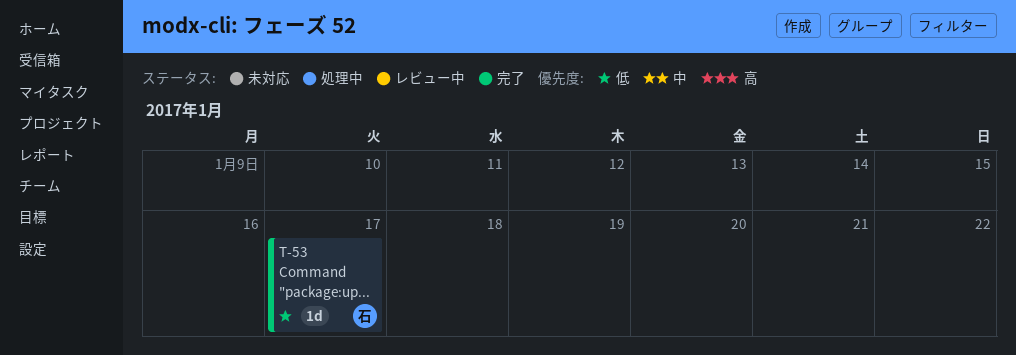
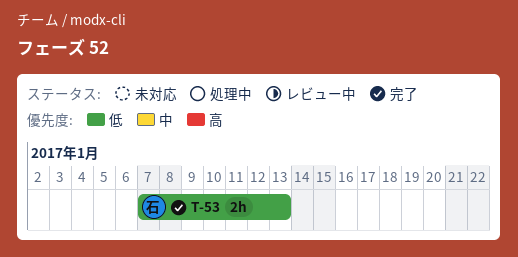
T-53, estimate: 1d -> 2h
T-53, due: Jan 17 -> Jan 13

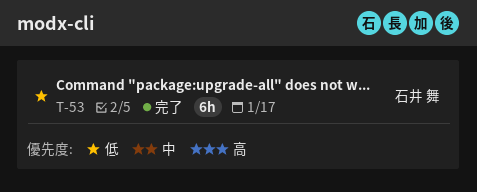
T-53, estimate: 2h -> 6h
T-53, due: Jan 13 -> Jan 17

